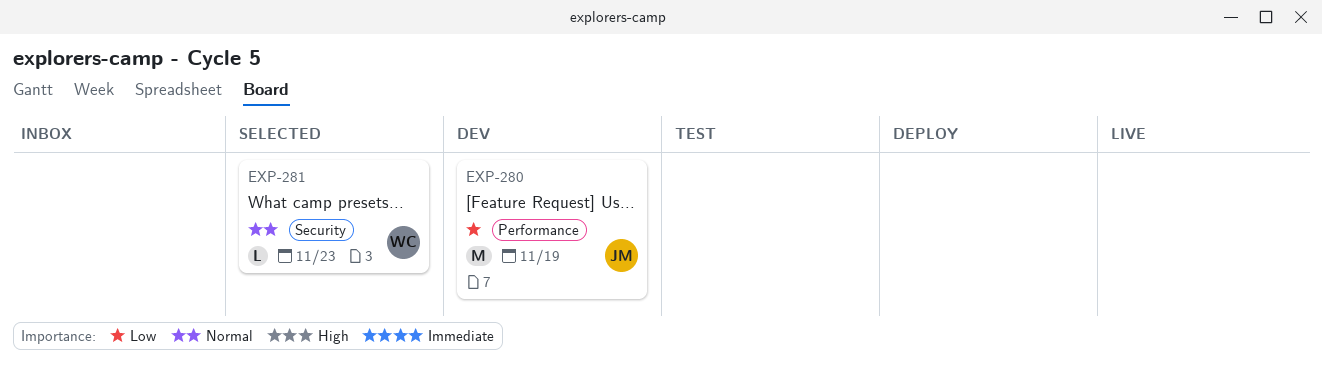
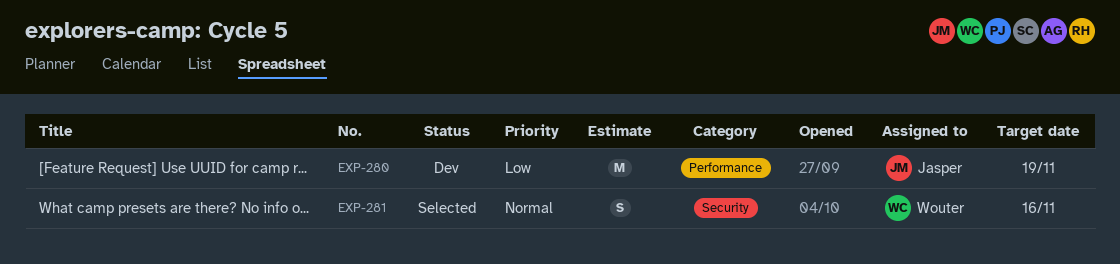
EXP-281, estimate: L -> S
EXP-281, due: Nov 23 -> Nov 16

